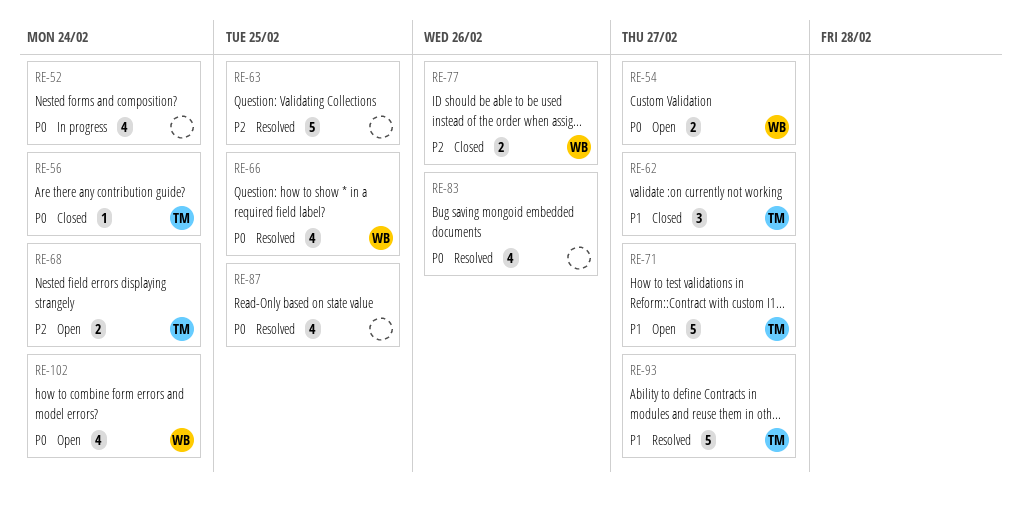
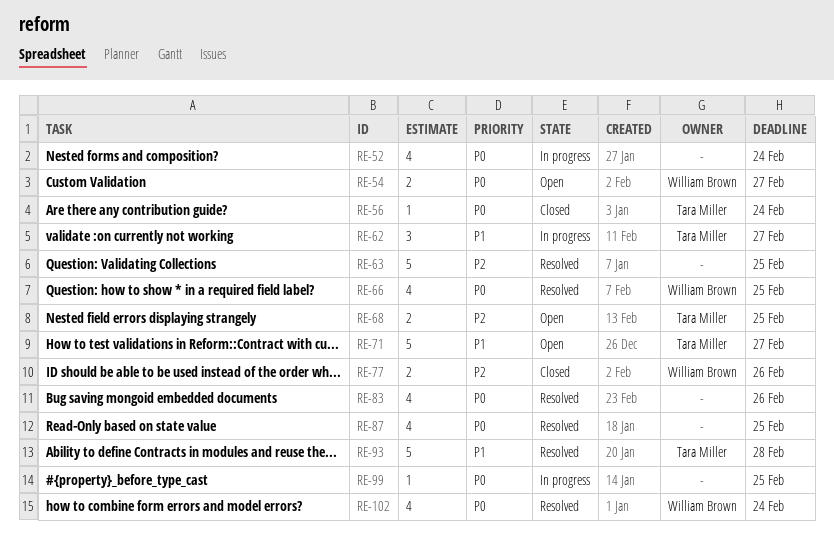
RE-62, status: Closed -> In progress
RE-68, due: Feb 24 -> Feb 25
RE-93, due: Feb 27 -> Feb 28
RE-99: none -> present
RE-102, status: Open -> Resolved

